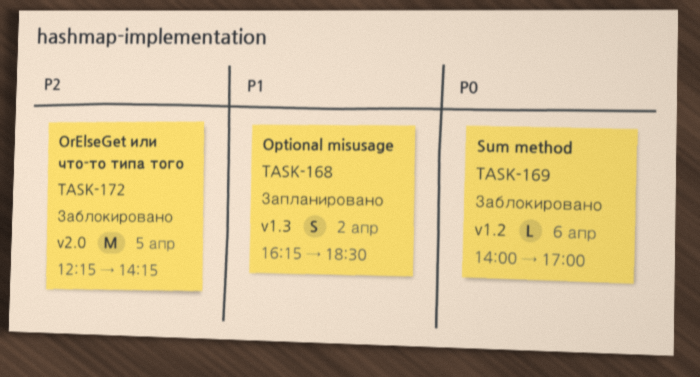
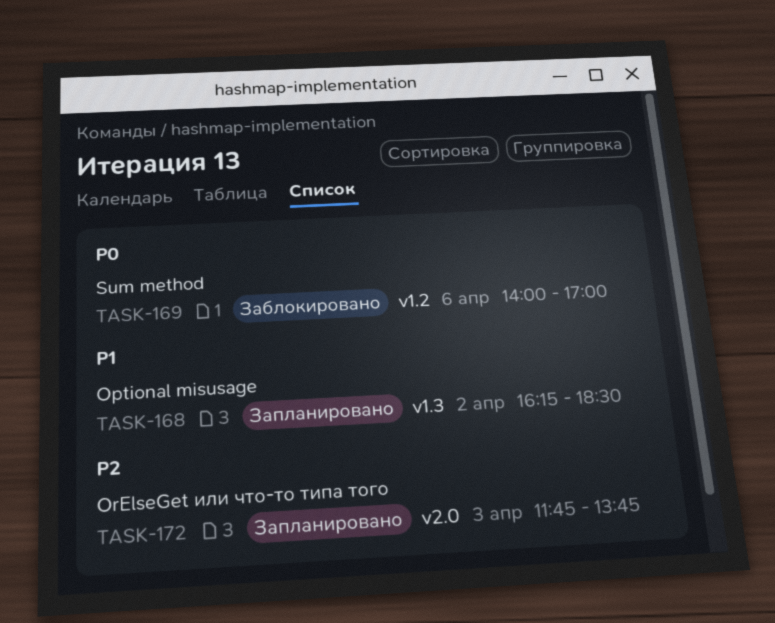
TASK-172, status: Заблокировано -> Запланировано
TASK-172, day: Apr 5 -> Apr 3
TASK-172, begins: 12:15 -> 11:45
TASK-172, ends: 14:15 -> 13:45

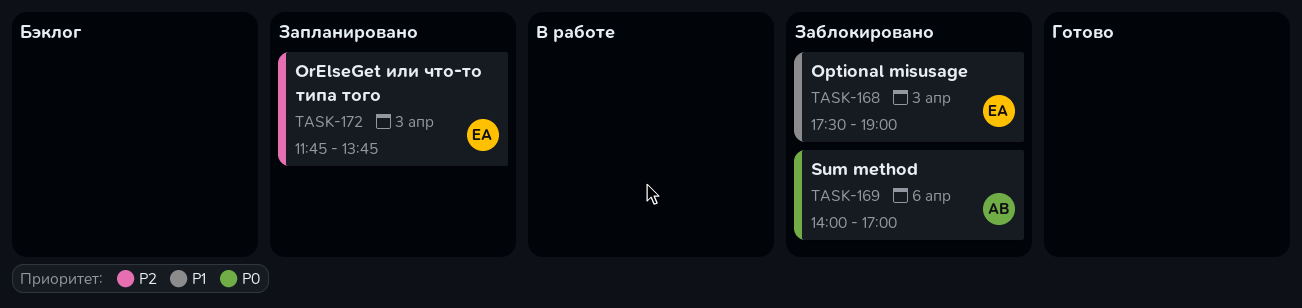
TASK-168, status: Запланировано -> Заблокировано
TASK-168, day: Apr 2 -> Apr 3
TASK-168, begins: 16:15 -> 17:30
TASK-168, ends: 18:30 -> 19:00

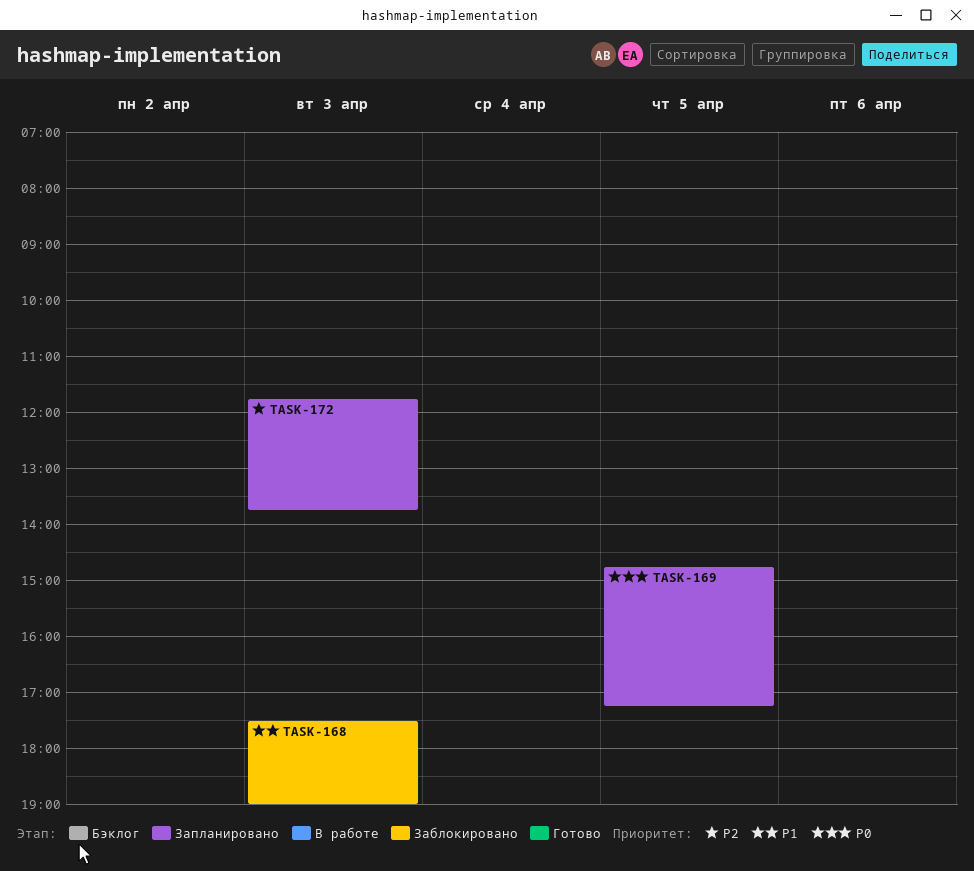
TASK-169, status: Заблокировано -> Запланировано
TASK-169, day: Apr 6 -> Apr 5
TASK-169, begins: 14:00 -> 14:45
TASK-169, ends: 17:00 -> 17:15

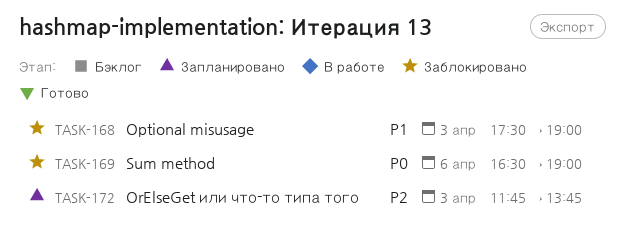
TASK-169, status: Запланировано -> Заблокировано
TASK-169, day: Apr 5 -> Apr 6
TASK-169, begins: 14:45 -> 16:30
TASK-169, ends: 17:15 -> 19:00

